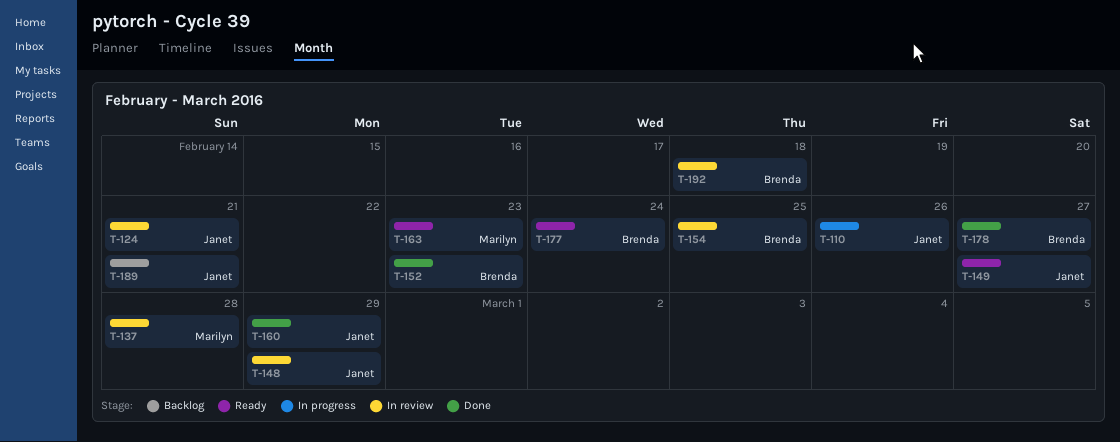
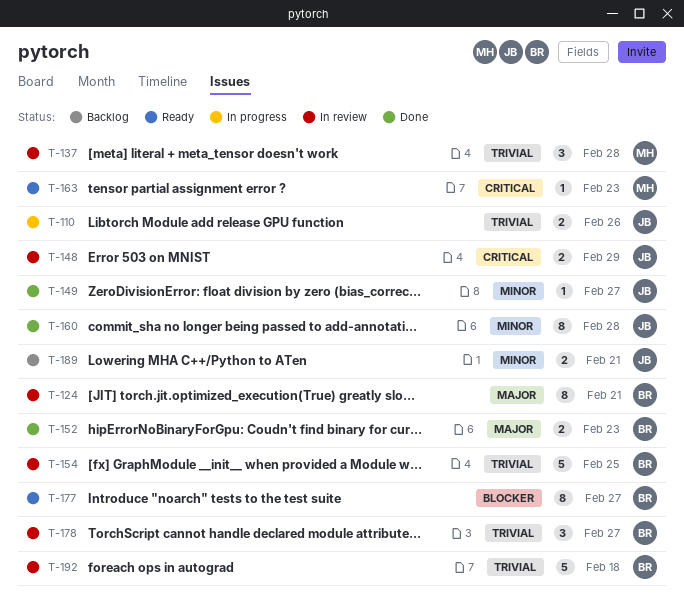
T-124, owner: Janet -> Brenda
T-149, status: Ready -> Done
T-160, due: Feb 29 -> Feb 28
T-177, due: Feb 24 -> Feb 27
T-178, status: Done -> In review

